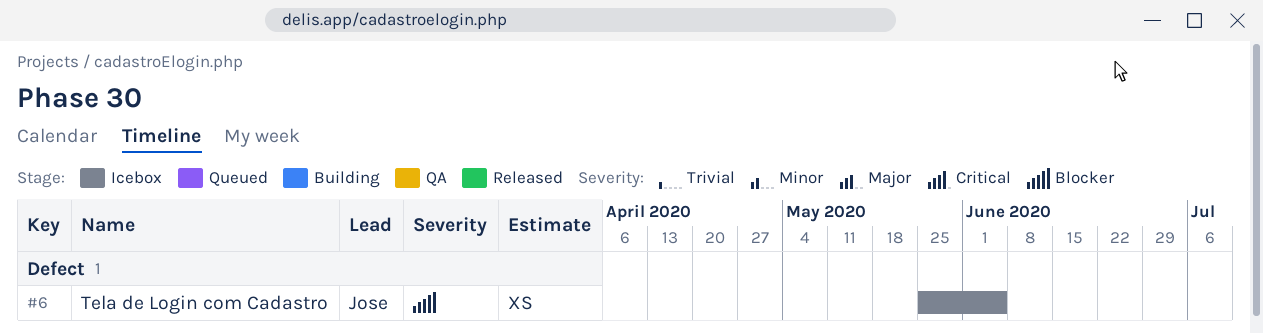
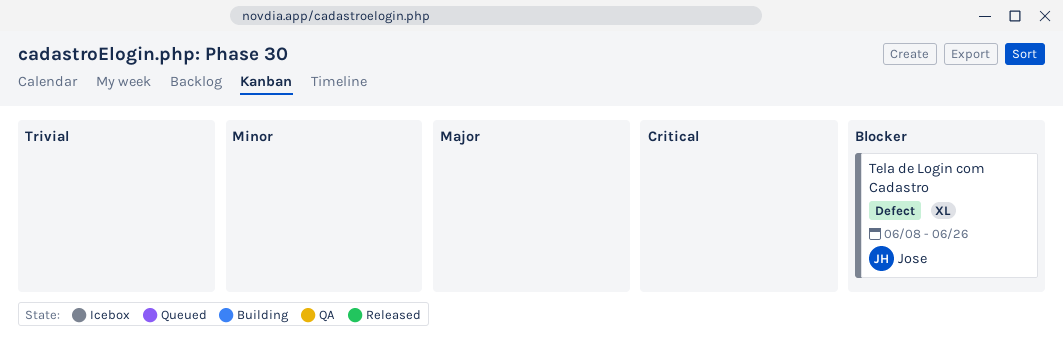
Tela de Login com Cadastro, estimate: XS -> XL
Tela de Login com Cadastro, start: May 25 -> Jun 8
Tela de Login com Cadastro, due: Jun 5 -> Jun 26

